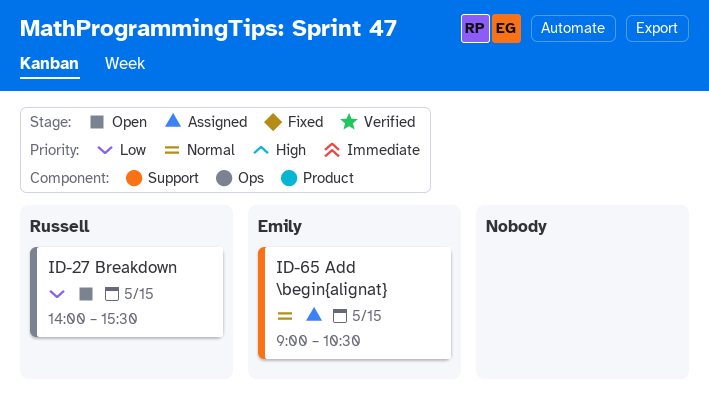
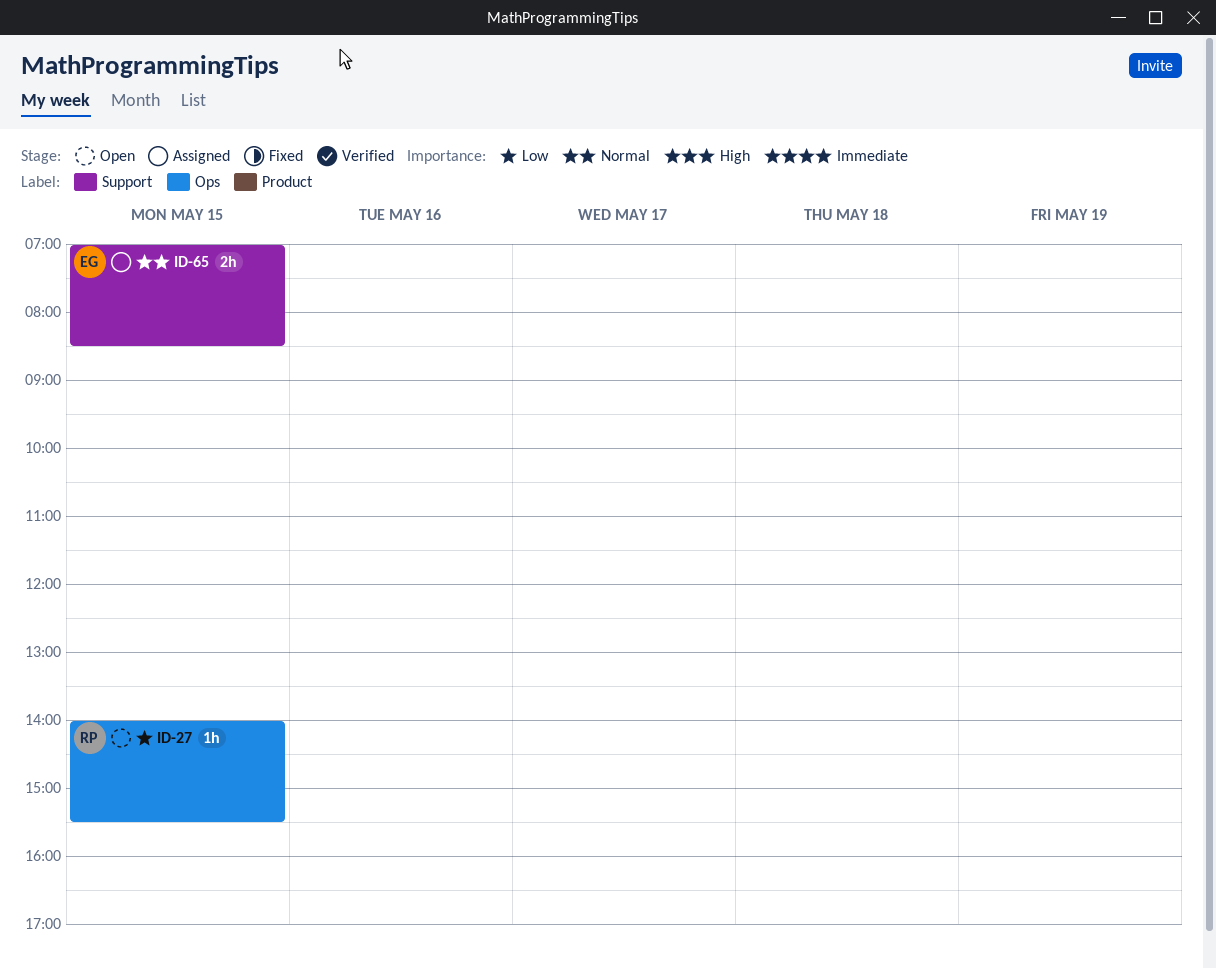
ID-65, begins: 09:00 -> 07:00
ID-65, ends: 10:30 -> 08:30

